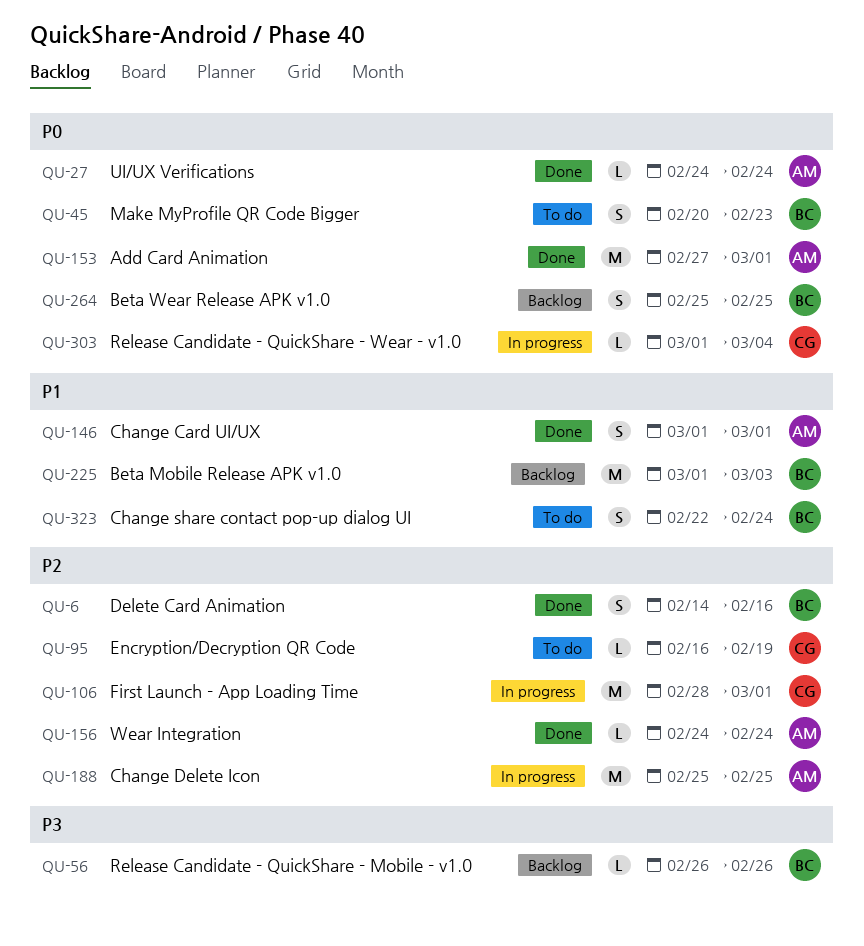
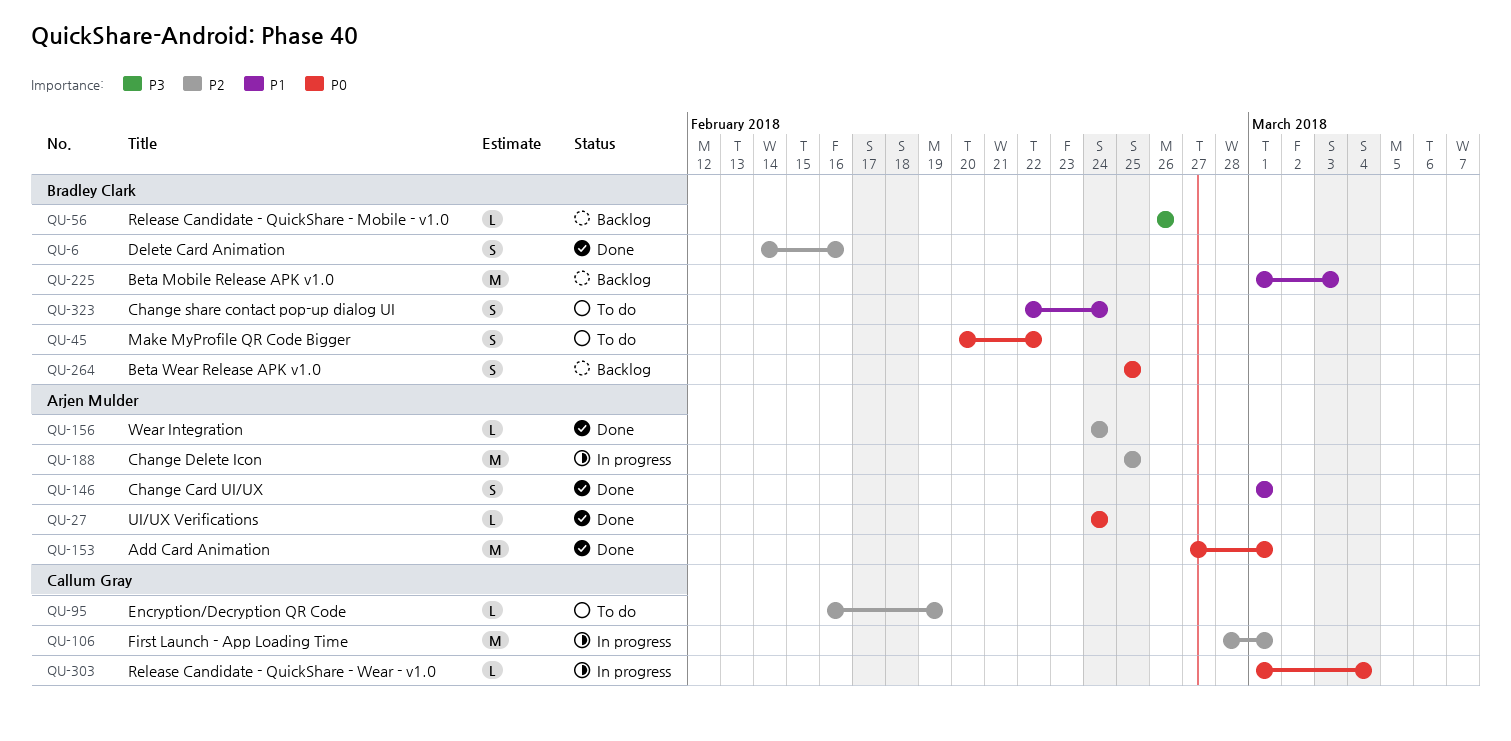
QU-45, due: Feb 23 -> Feb 22

